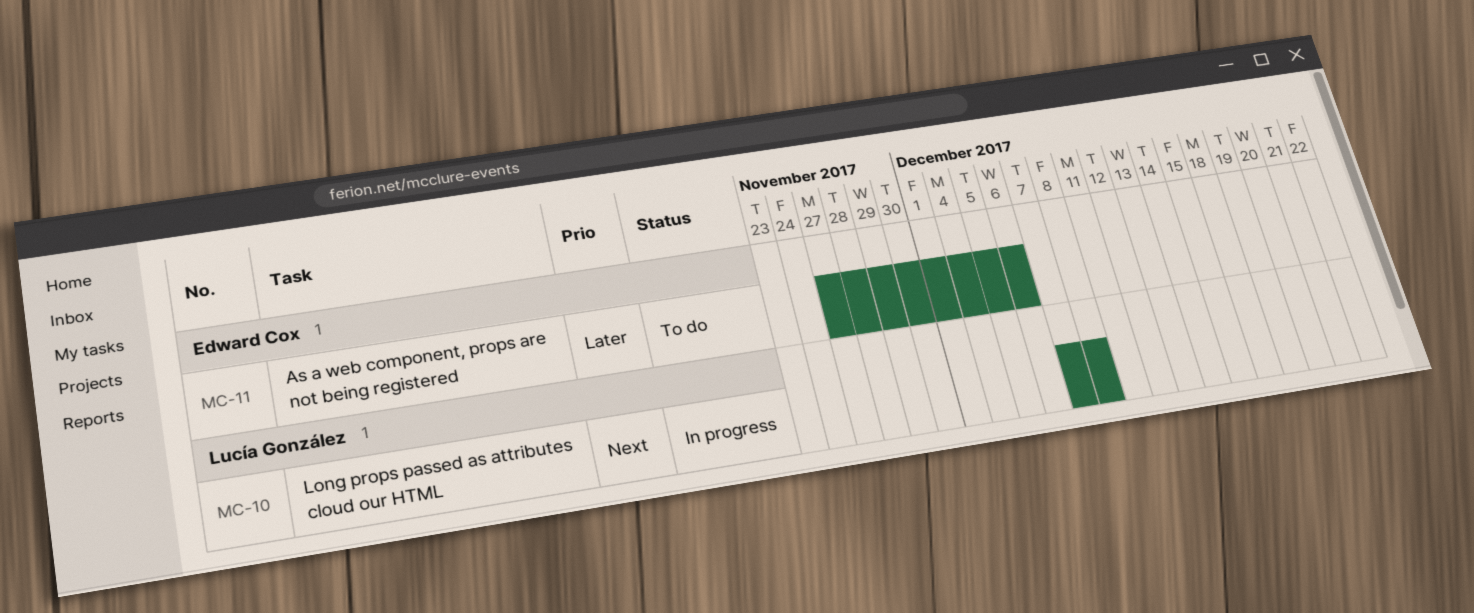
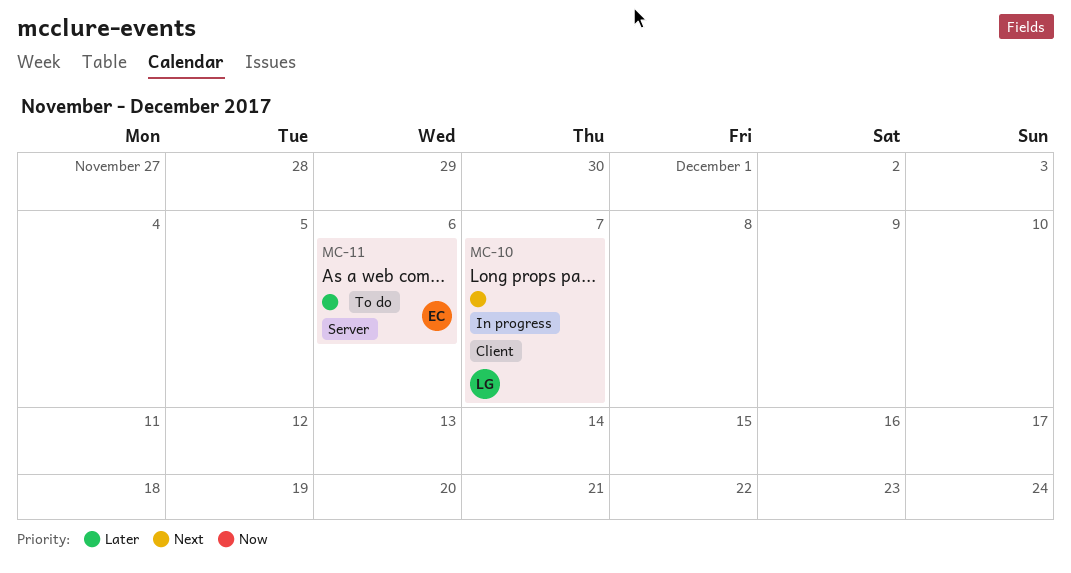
MC-10, due: Dec 8 -> Dec 7

